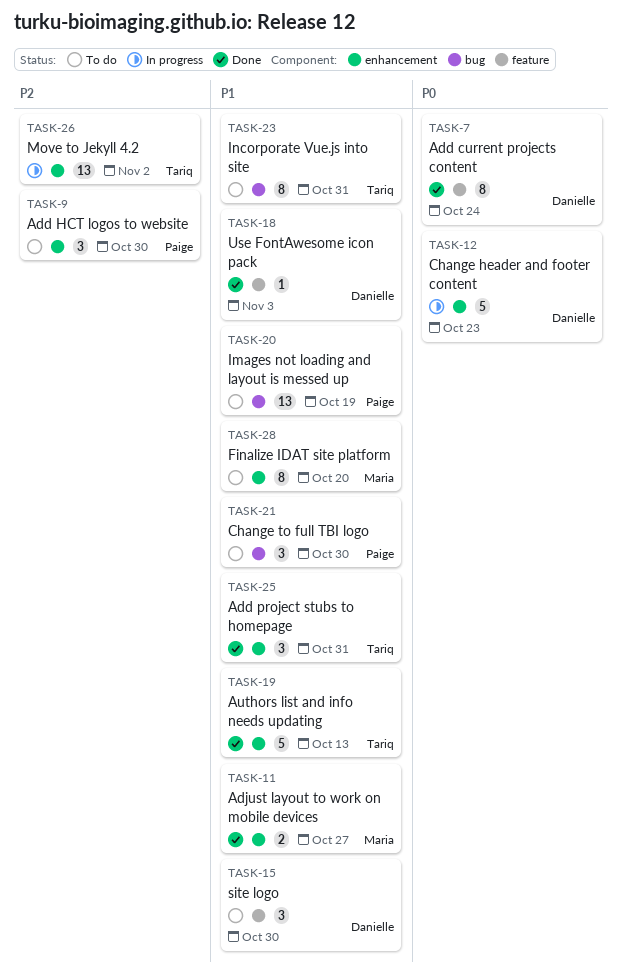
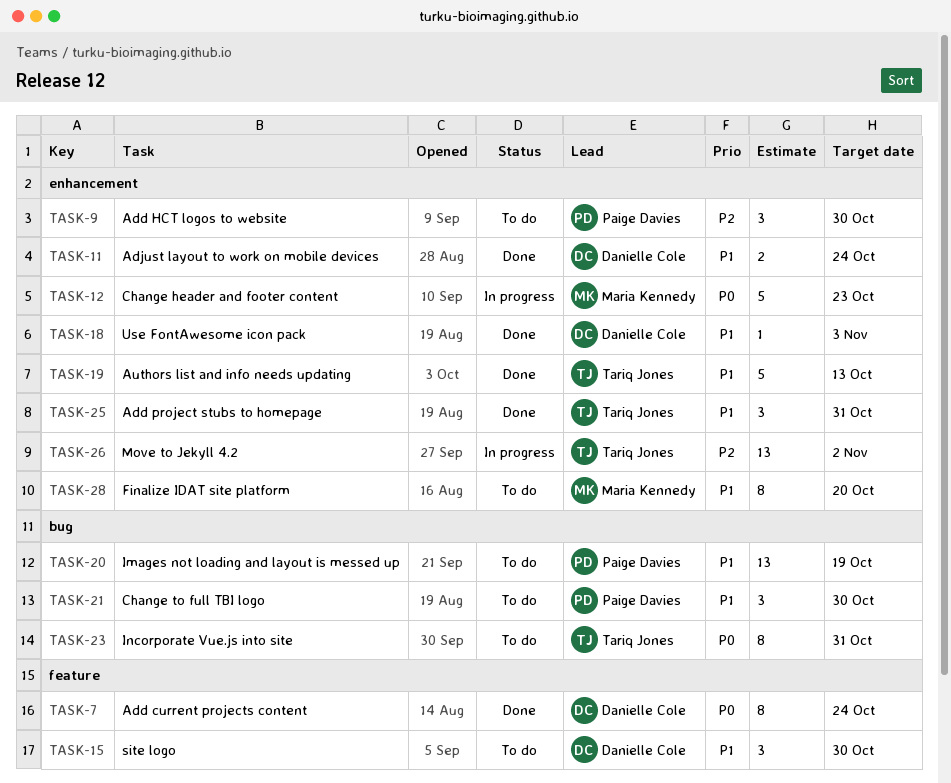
TASK-11, owner: Maria Kennedy -> Danielle Cole
TASK-11, due: Oct 27 -> Oct 24
TASK-12, owner: Danielle Cole -> Maria Kennedy
TASK-18, label: feature -> enhancement
TASK-23, priority: P1 -> P0

